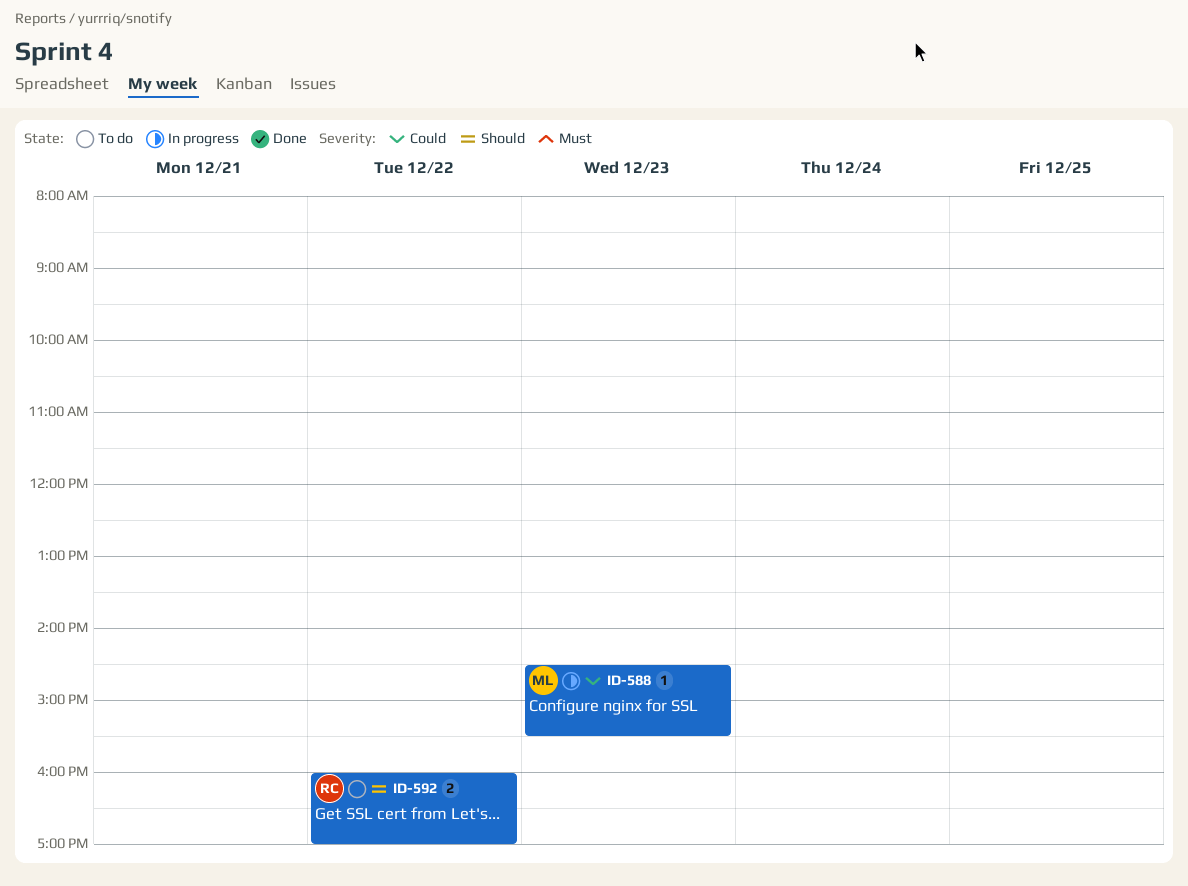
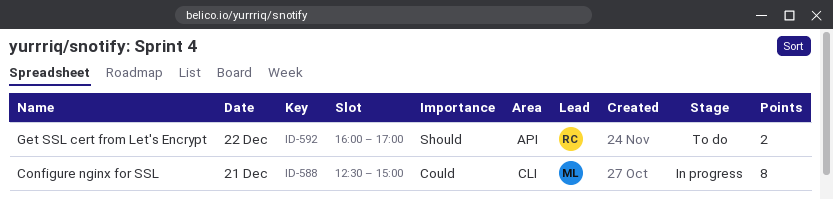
ID-588, estimate: 1 -> 8
ID-588, day: Dec 23 -> Dec 21
ID-588, begins: 14:30 -> 12:30
ID-588, ends: 15:30 -> 15:00

